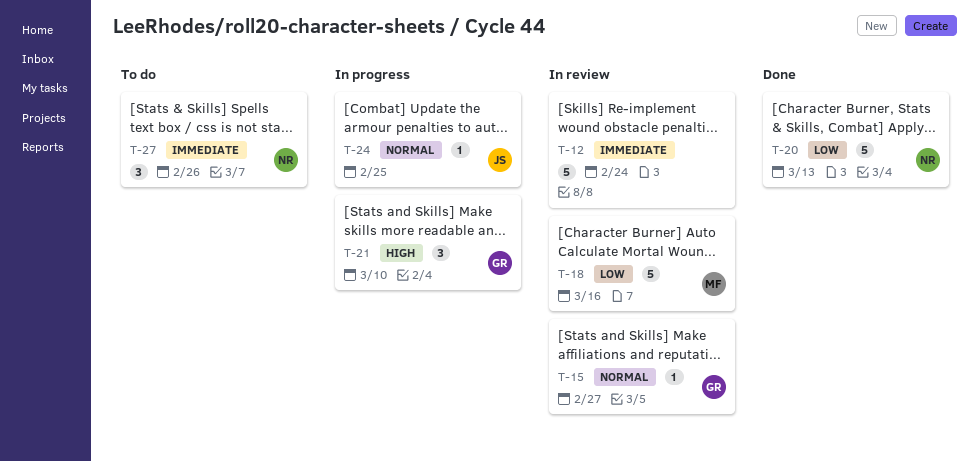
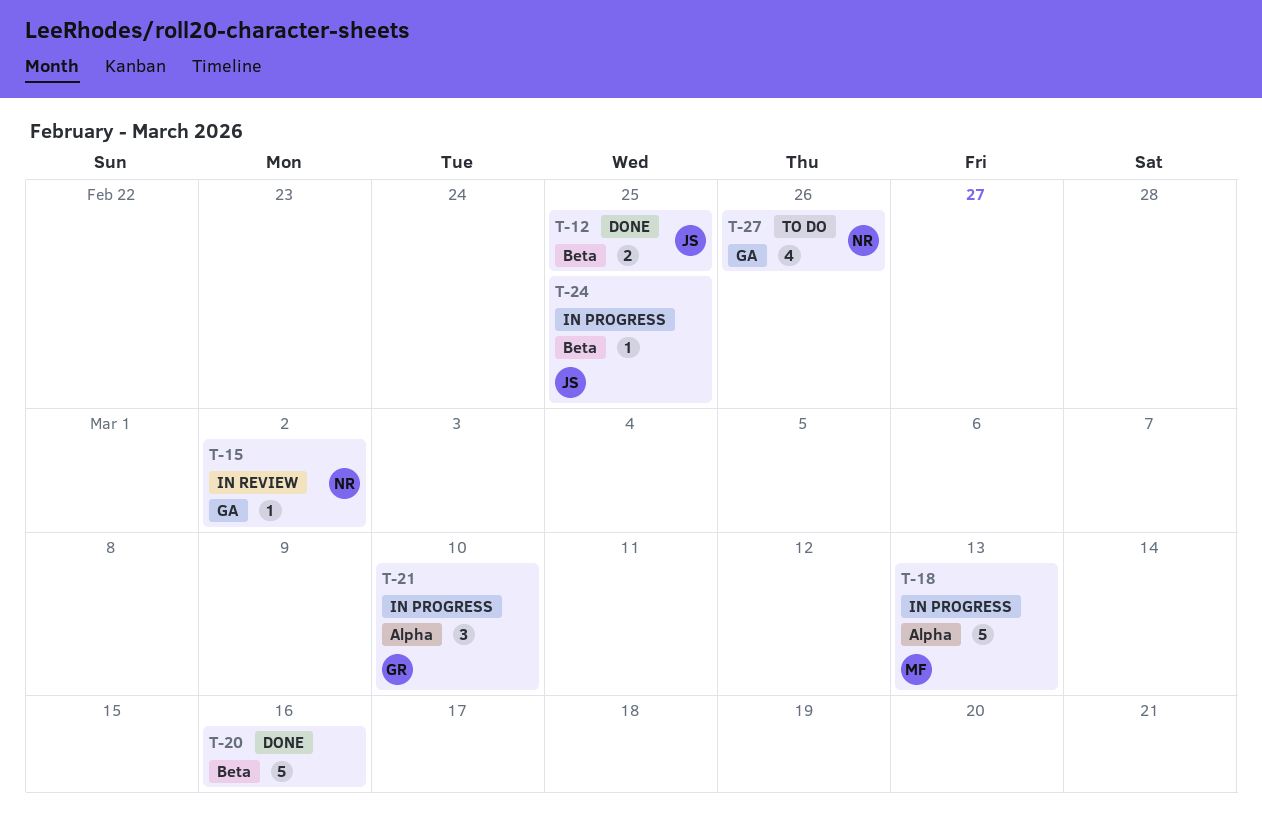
T-12, status: In review -> Done
T-12, owner: none -> JS
T-12, estimate: 5 -> 2
T-12, due: Feb 24 -> Feb 25
T-15, owner: GR -> NR
T-15, due: Feb 27 -> Mar 2
T-18, status: In review -> In progress
T-18, due: Mar 16 -> Mar 13
T-20, owner: NR -> none
T-20, due: Mar 13 -> Mar 16
T-27, estimate: 3 -> 4

